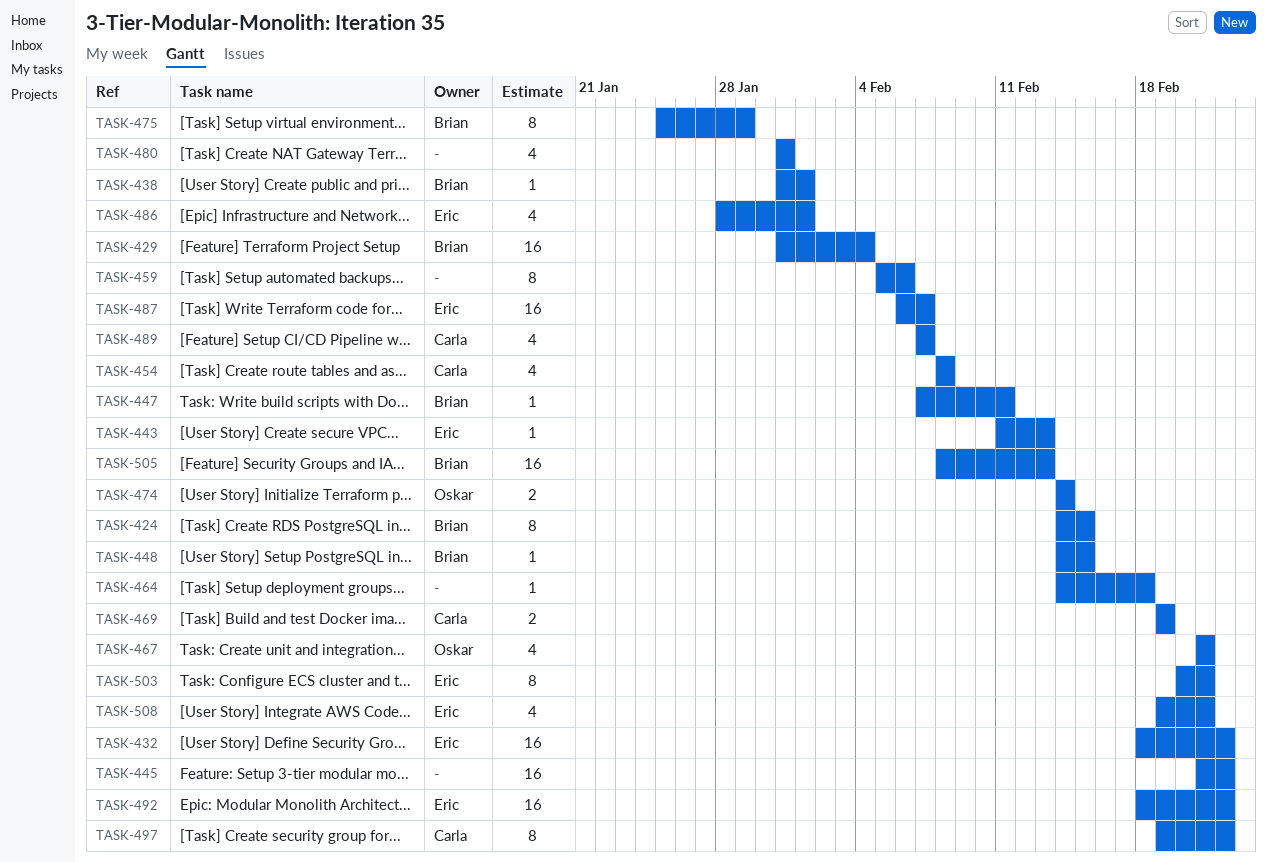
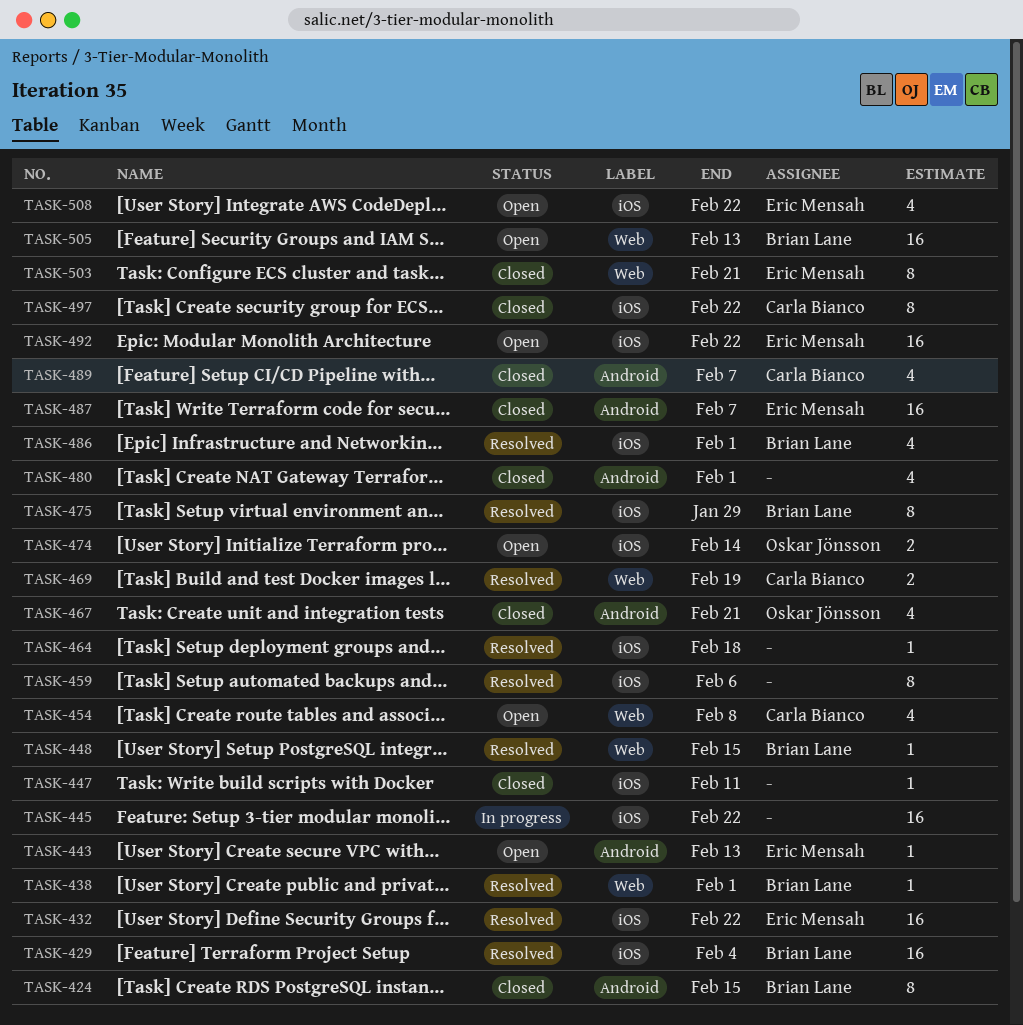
TASK-447, owner: Brian Lane -> none
TASK-480, due: Jan 31 -> Feb 1
TASK-486, owner: Eric Mensah -> Brian Lane
TASK-508, due: Feb 21 -> Feb 22

